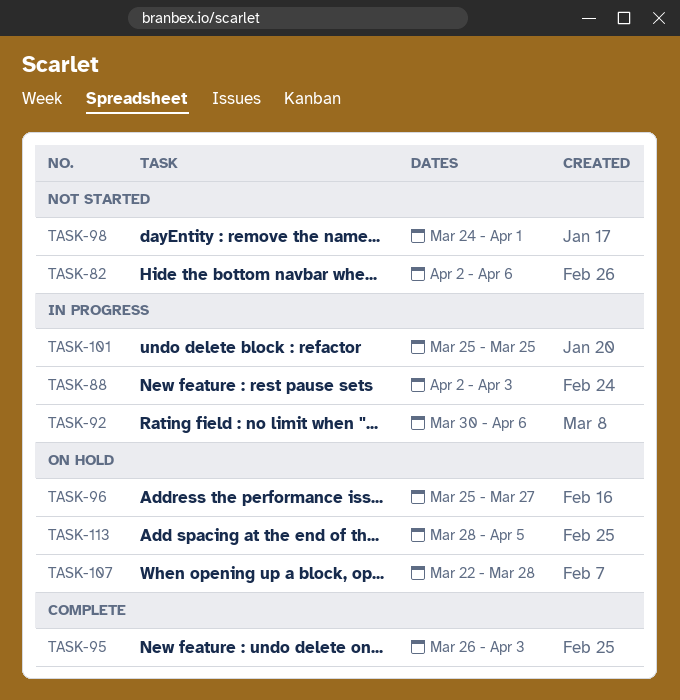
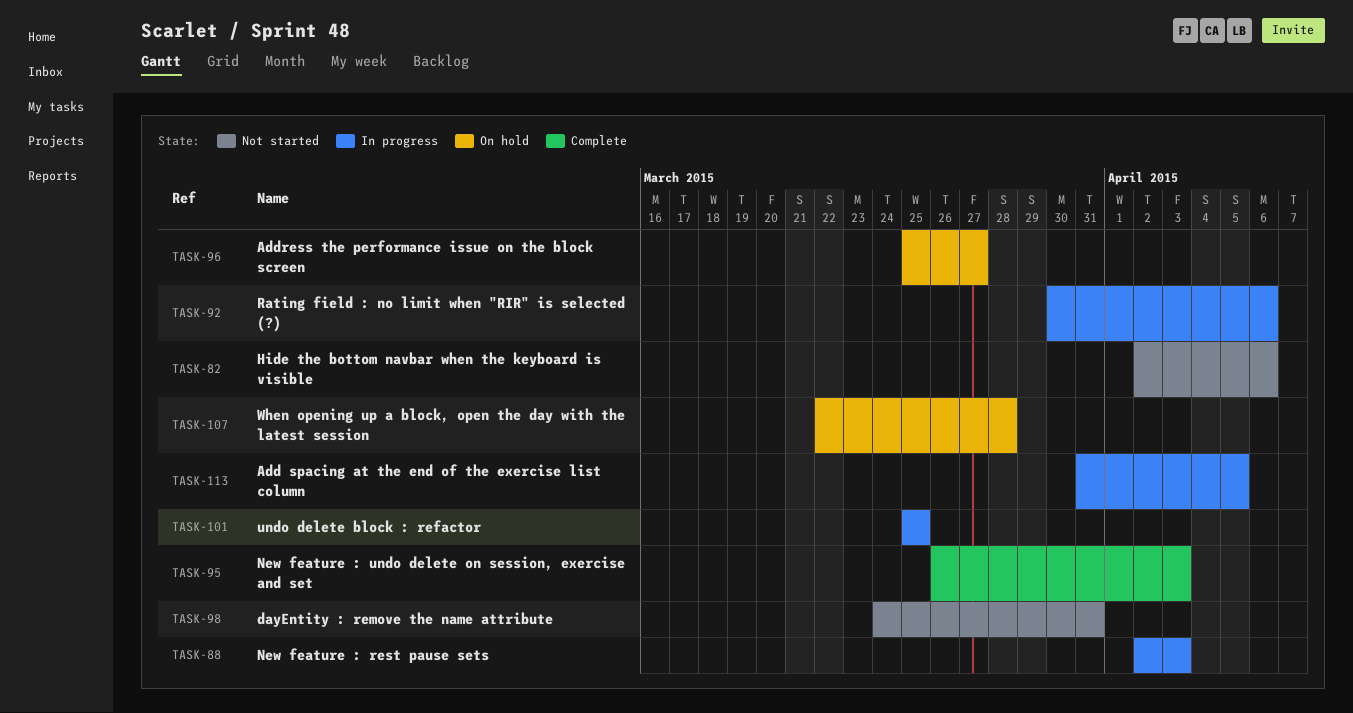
TASK-98, due: Apr 1 -> Mar 31
TASK-113, status: On hold -> In progress
TASK-113, start: Mar 28 -> Mar 31

